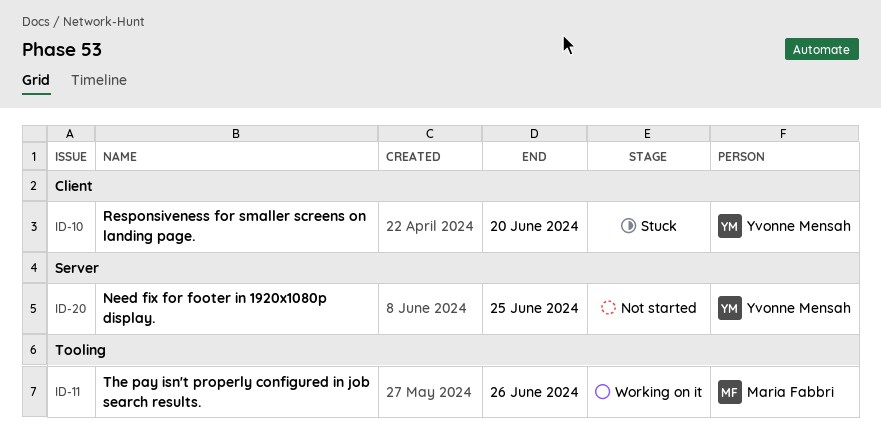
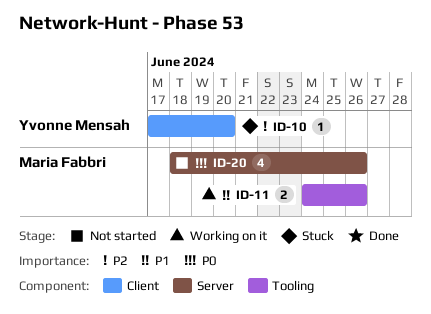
ID-20, owner: Yvonne Mensah -> Maria Fabbri
ID-20, due: Jun 25 -> Jun 26

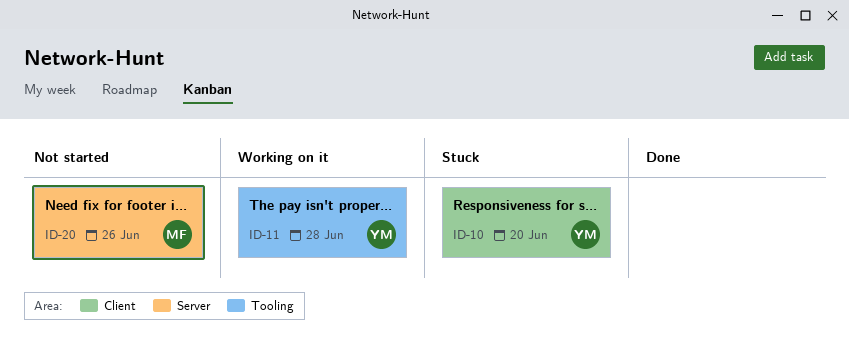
ID-11, owner: Maria Fabbri -> Yvonne Mensah
ID-11, due: Jun 26 -> Jun 28

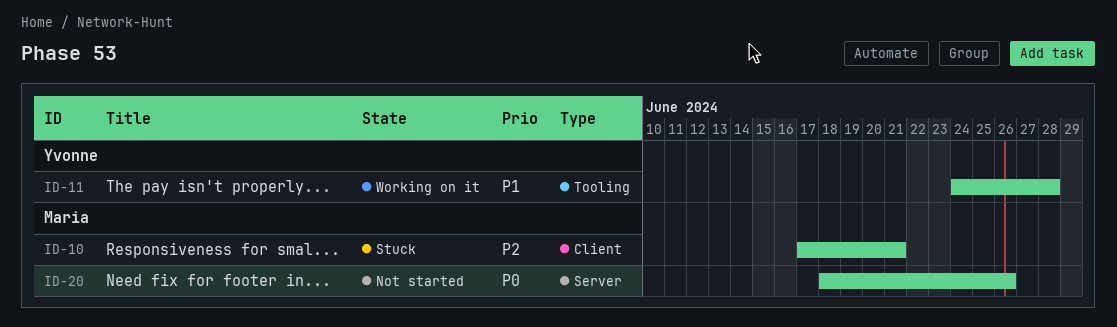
ID-10, owner: Yvonne -> Maria
ID-10, due: Jun 20 -> Jun 21

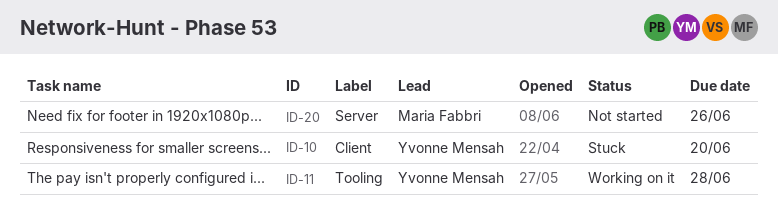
ID-10, owner: Maria Fabbri -> Yvonne Mensah
ID-10, due: Jun 21 -> Jun 20

